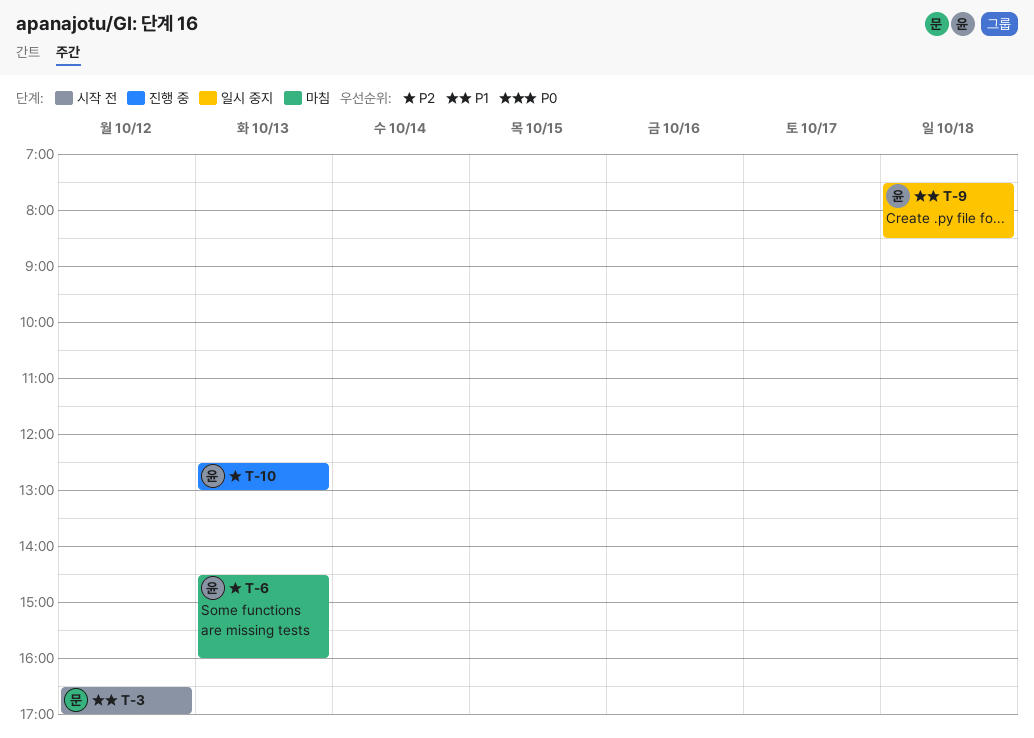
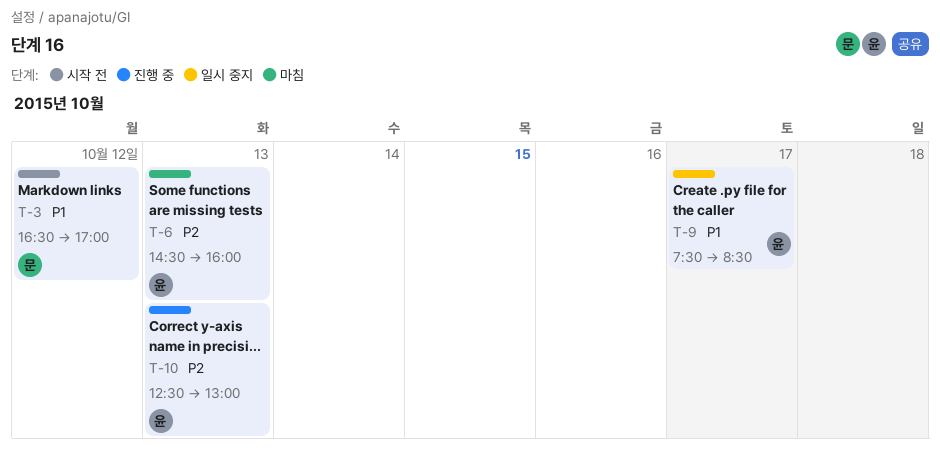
T-9, day: Oct 18 -> Oct 17

